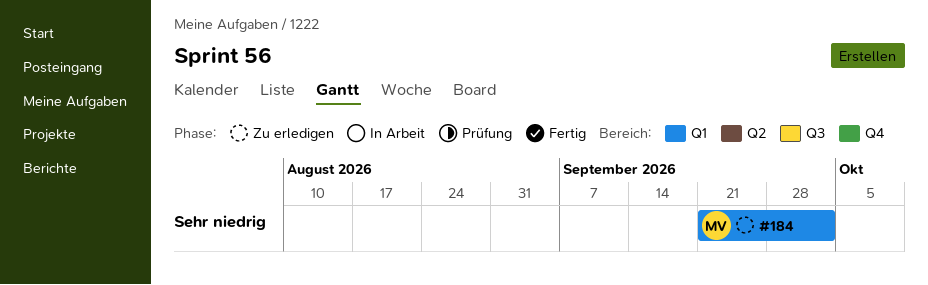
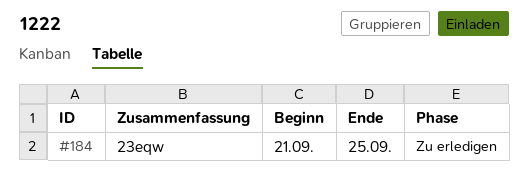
#184, due: Oct 2 -> Sep 25

